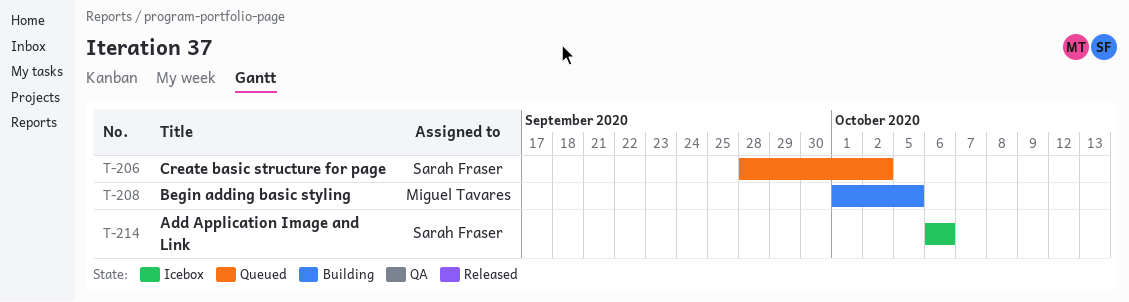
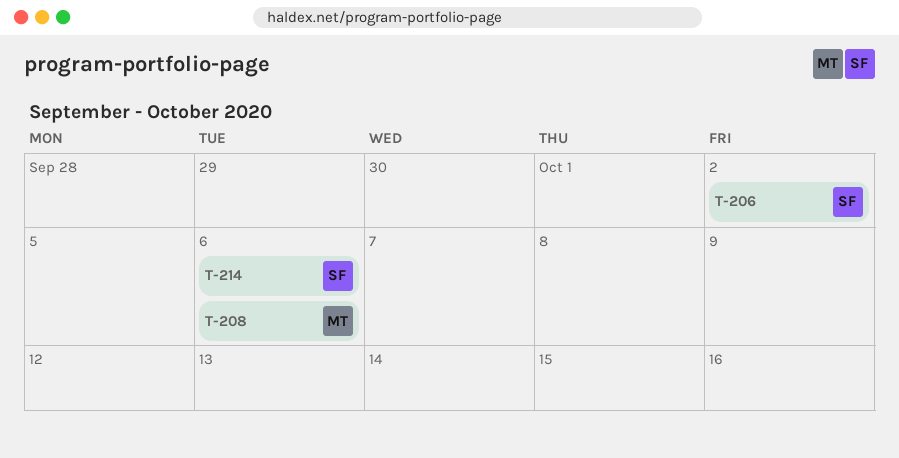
T-208, due: Oct 5 -> Oct 6

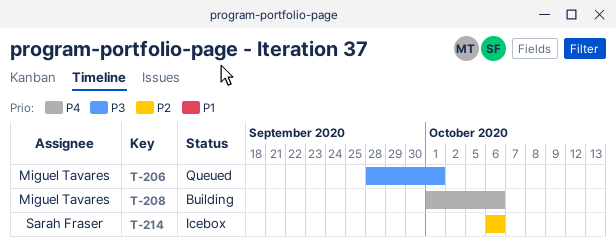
T-206, owner: Sarah Fraser -> Miguel Tavares
T-206, due: Oct 2 -> Oct 1

